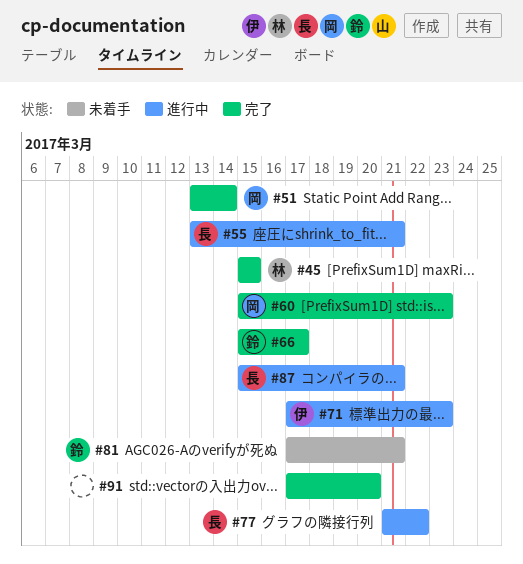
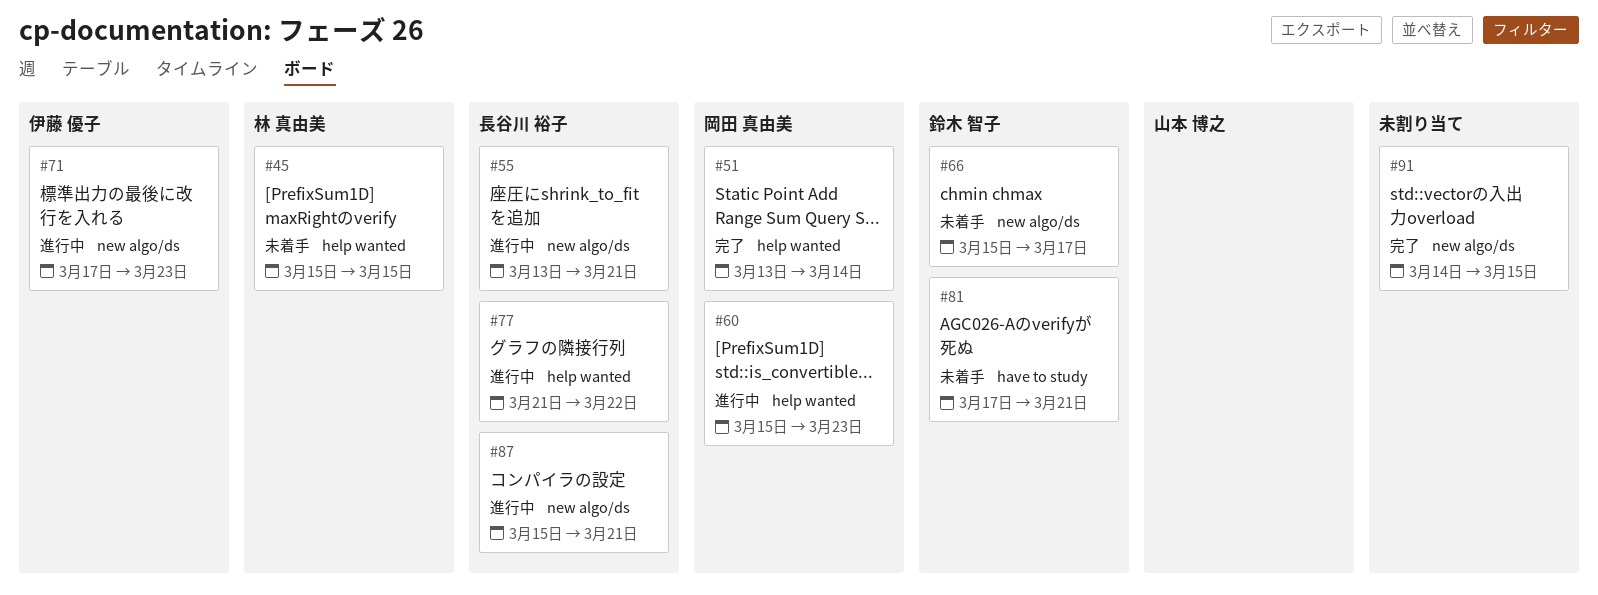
#45, status: 完了 -> 未着手
#60, status: 完了 -> 進行中
#66, status: 完了 -> 未着手
#91, start: Mar 17 -> Mar 14
#91, due: Mar 20 -> Mar 15

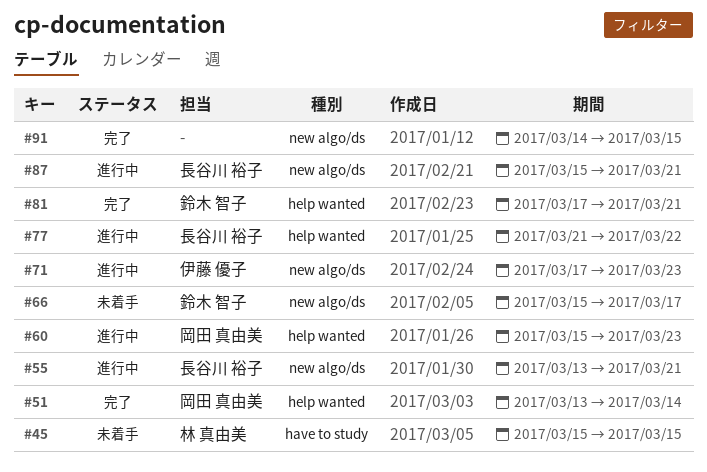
#45, label: help wanted -> have to study
#81, status: 未着手 -> 完了
#81, label: have to study -> help wanted

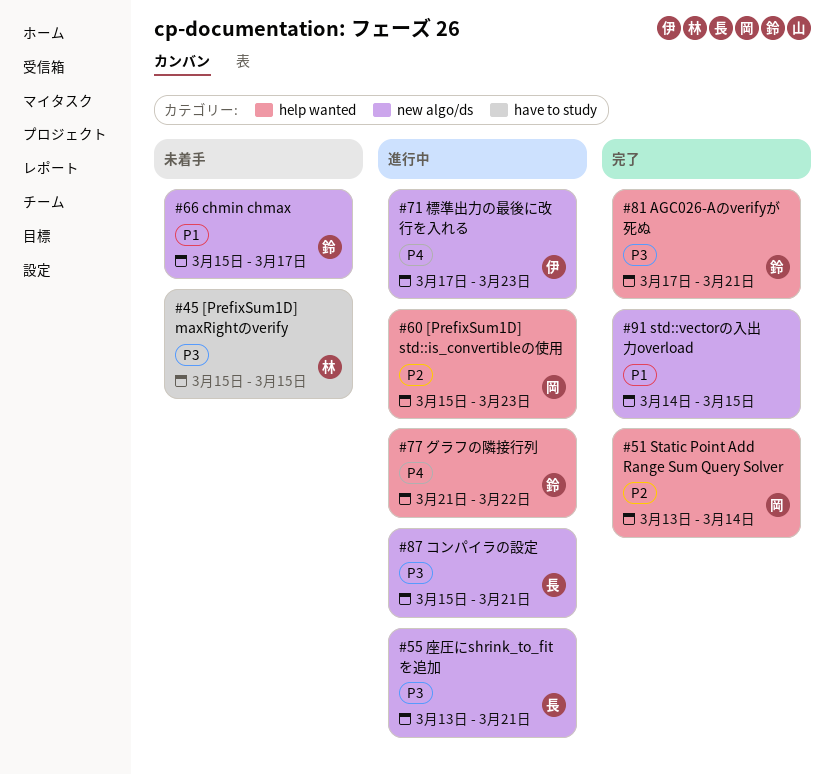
#77, owner: 長谷川 裕子 -> 鈴木 智子

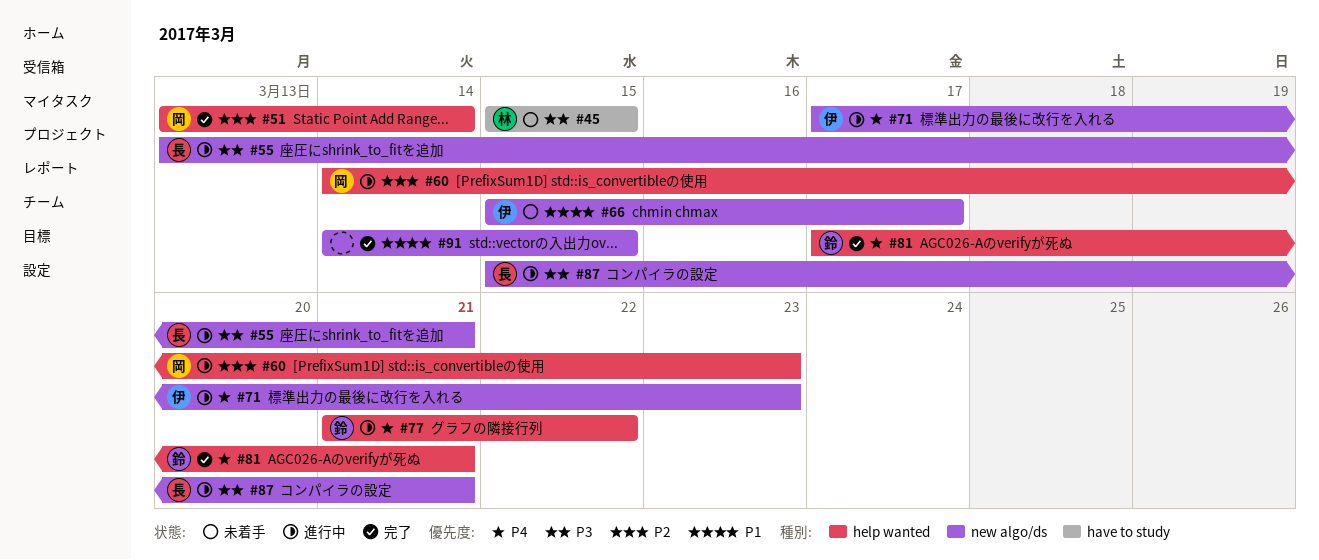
#60, start: Mar 15 -> Mar 14
#66, owner: 鈴 -> 伊
#81, priority: P3 -> P4

